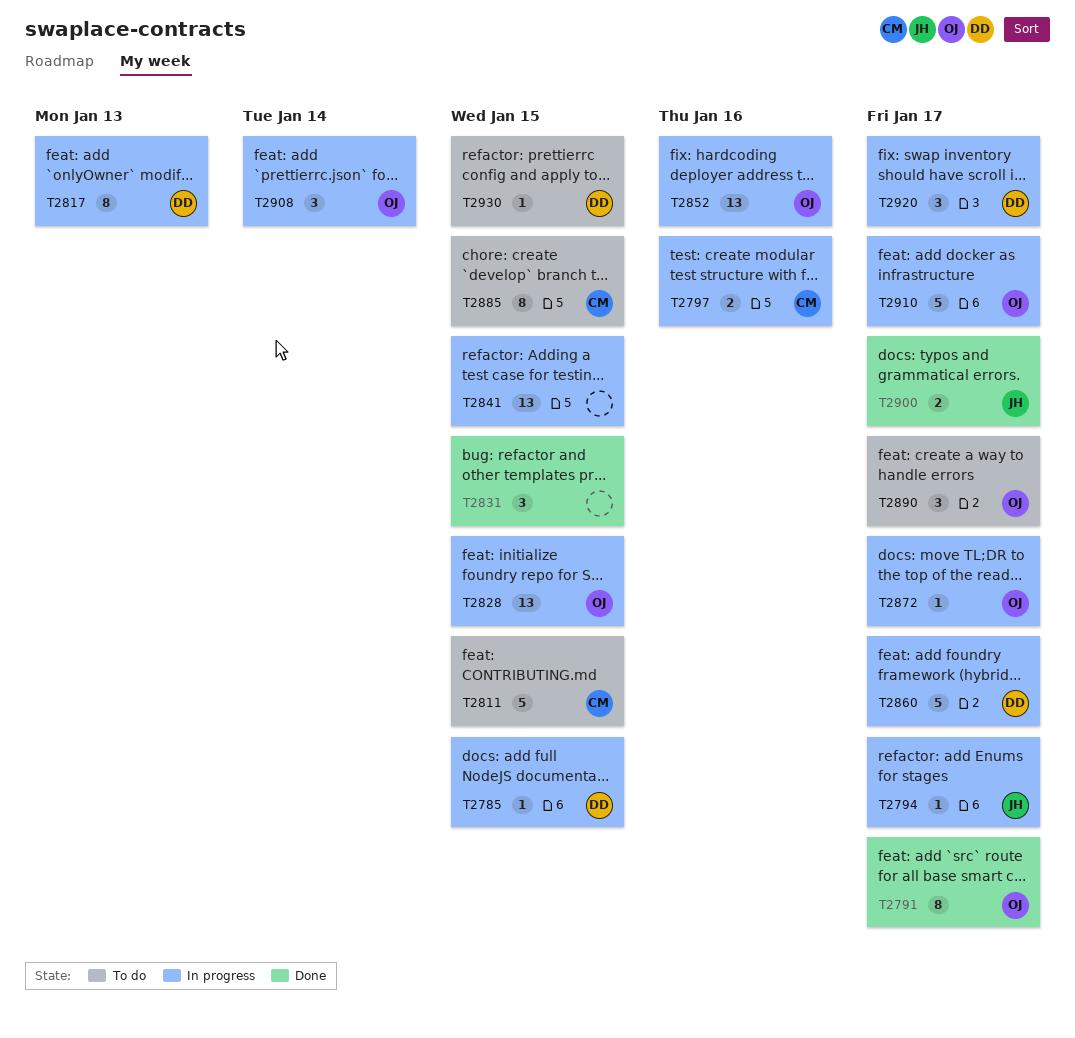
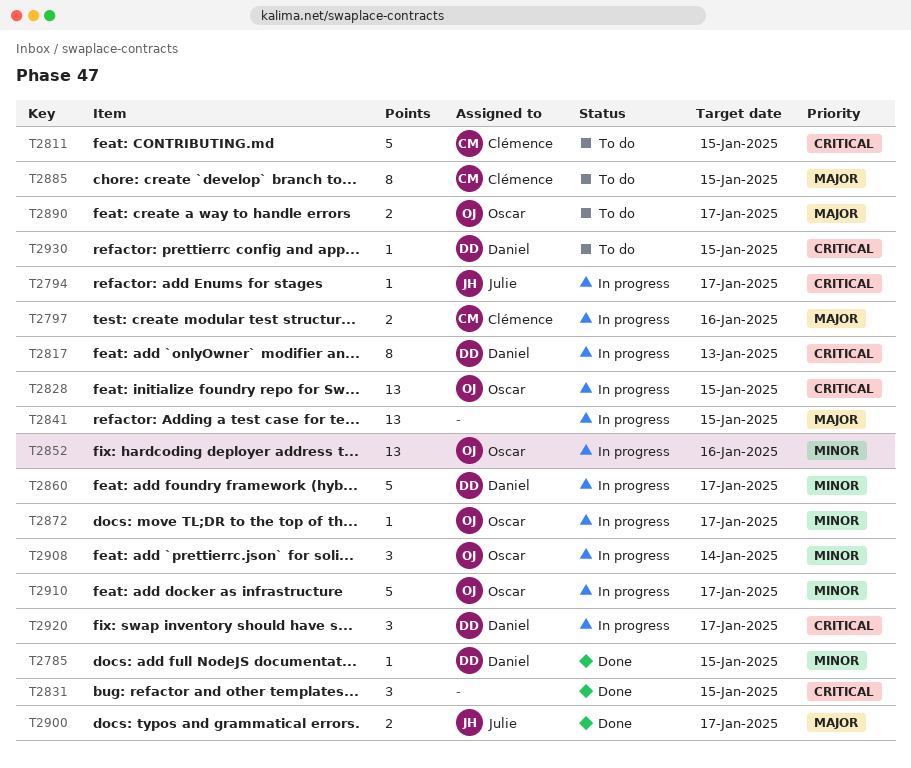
T2785, status: In progress -> Done
T2791: present -> none
T2890, estimate: 3 -> 2

